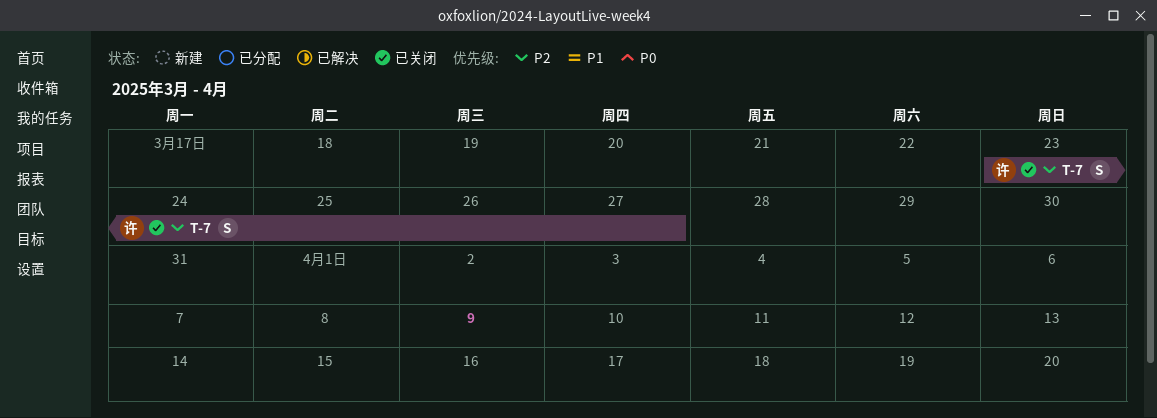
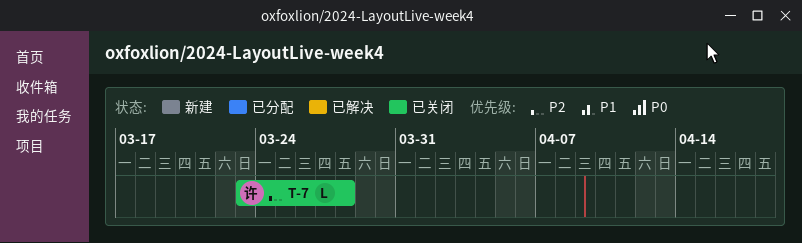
T-7, estimate: S -> L
T-7, due: Mar 27 -> Mar 28

